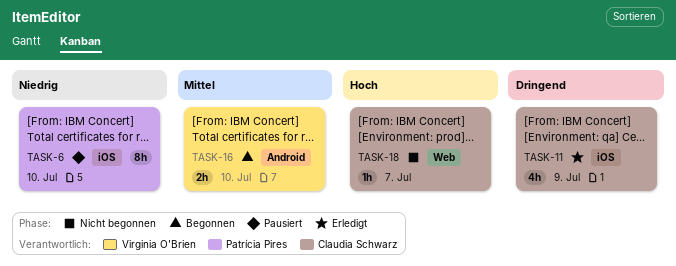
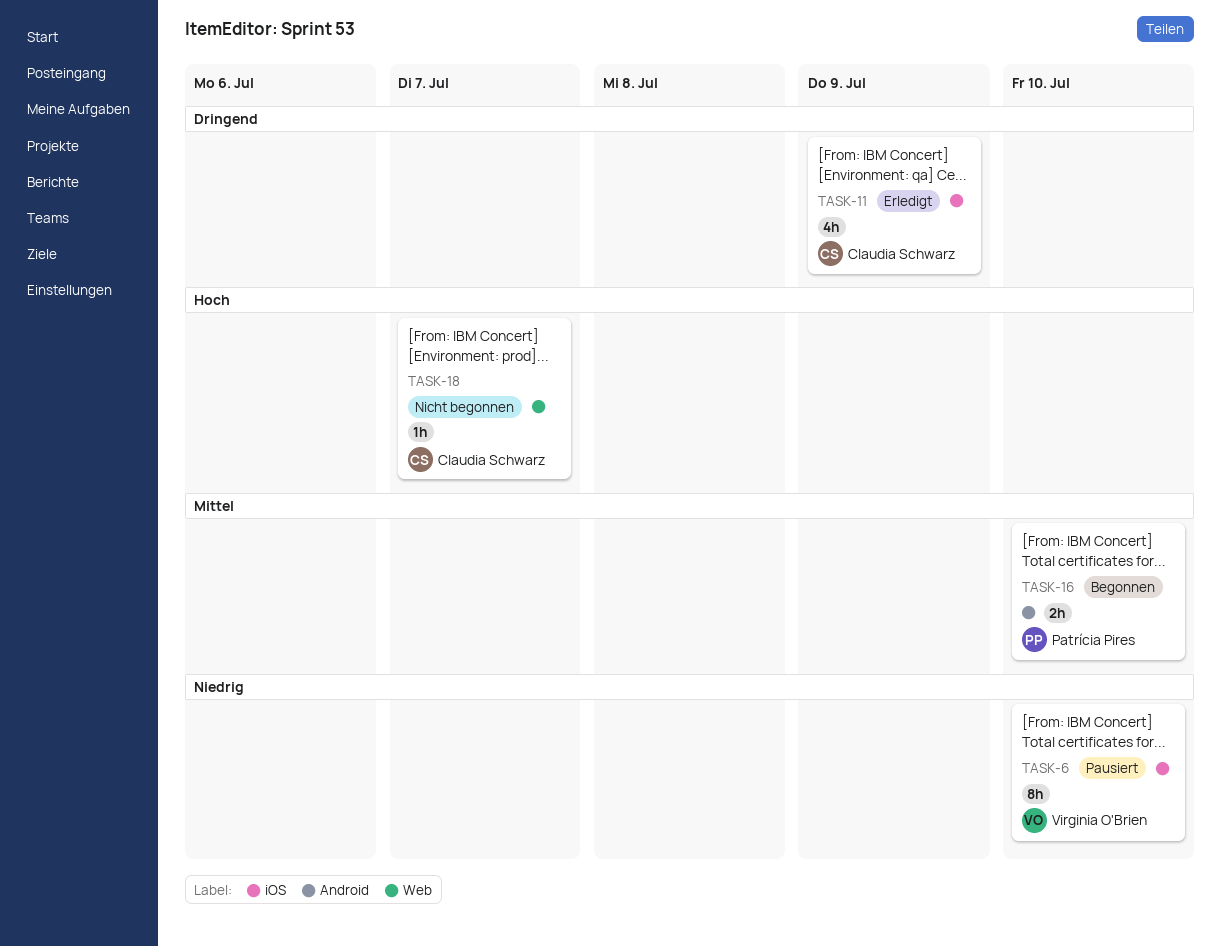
TASK-6, owner: Patrícia Pires -> Virginia O'Brien
TASK-16, owner: Virginia O'Brien -> Patrícia Pires

